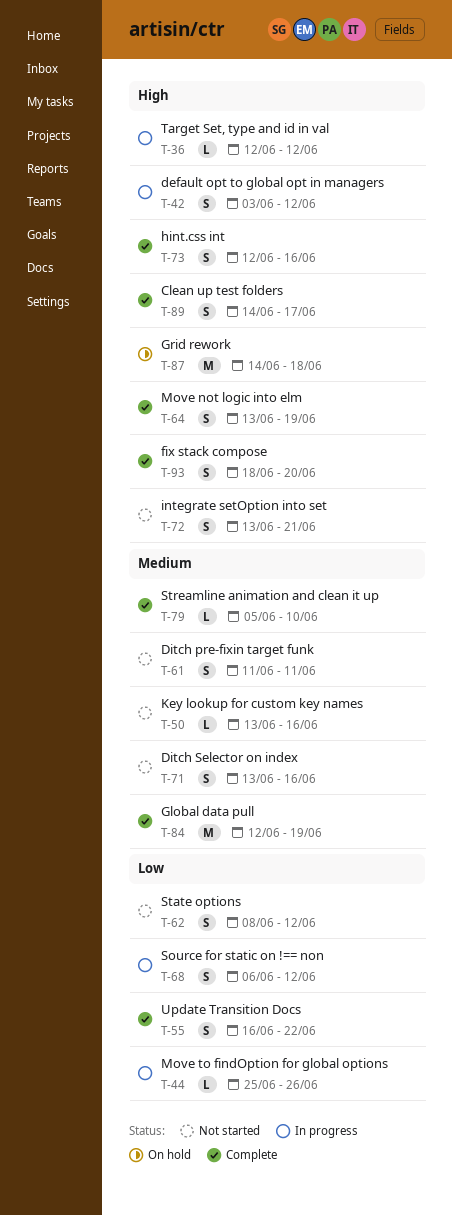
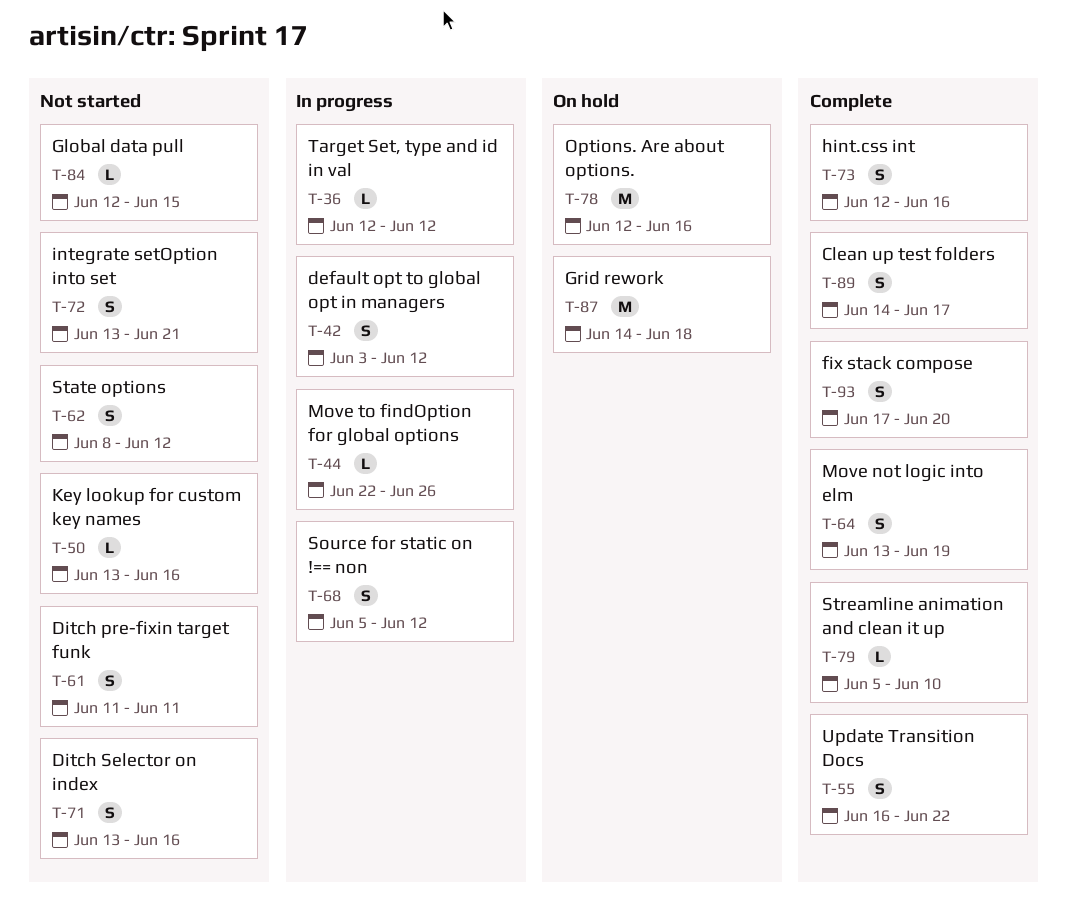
T-44, start: Jun 25 -> Jun 22
T-68, start: Jun 6 -> Jun 5
T-78: none -> present
T-84, status: Complete -> Not started
T-84, estimate: M -> L
T-84, due: Jun 19 -> Jun 15
T-93, start: Jun 18 -> Jun 17

